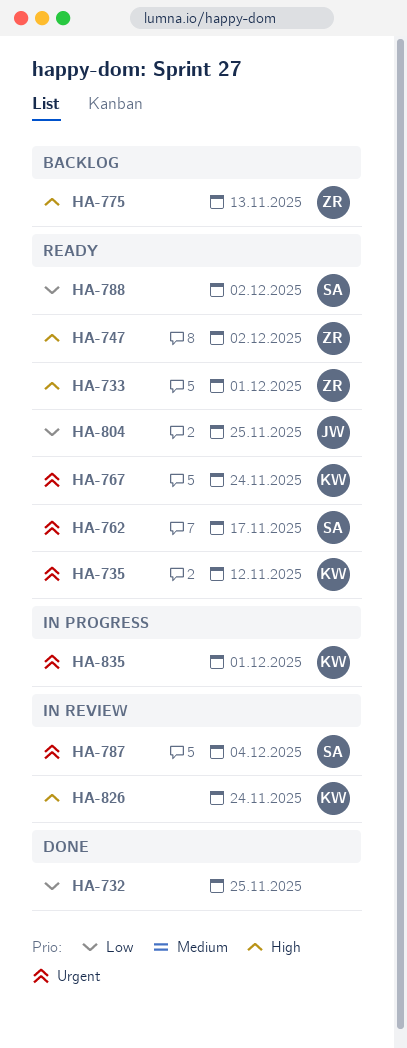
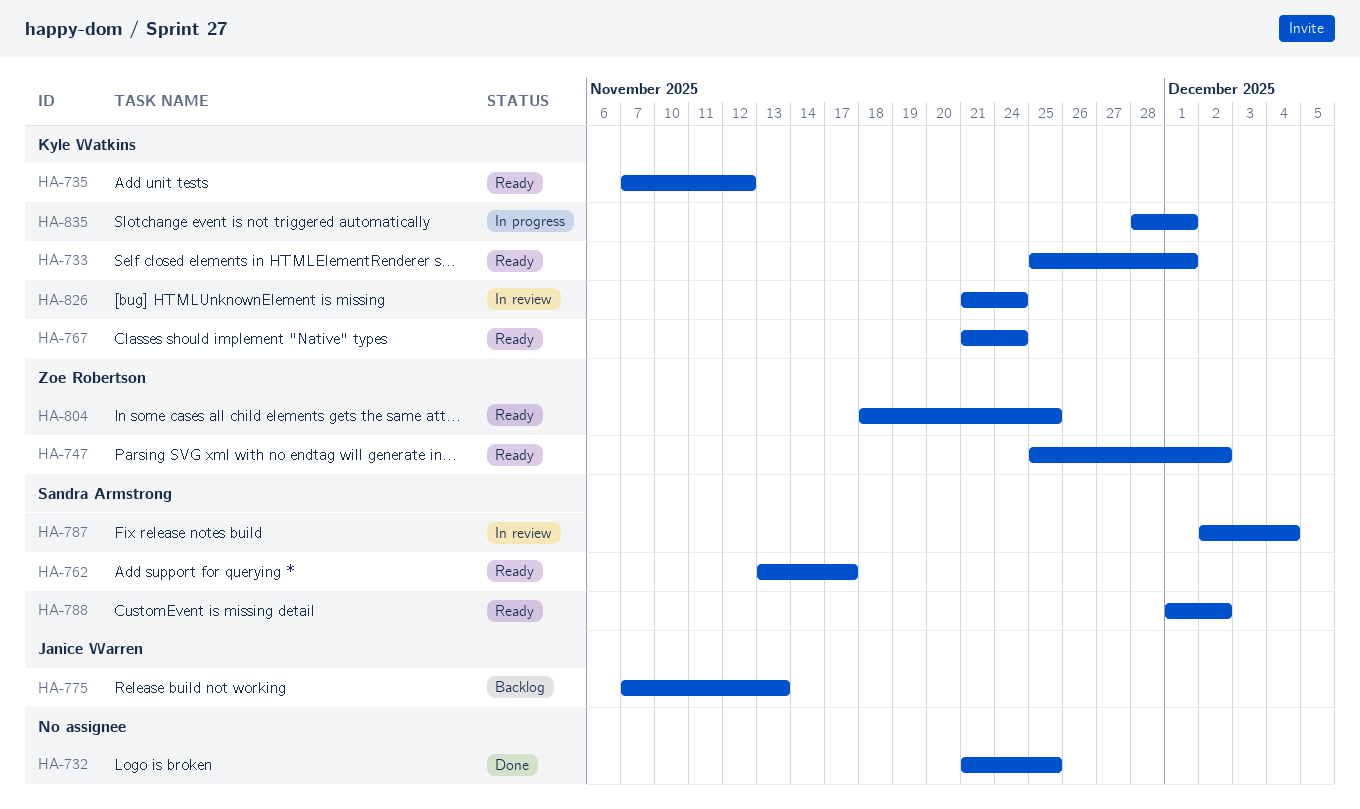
HA-733, owner: Zoe Robertson -> Kyle Watkins
HA-775, owner: Zoe Robertson -> Janice Warren
HA-804, owner: Janice Warren -> Zoe Robertson

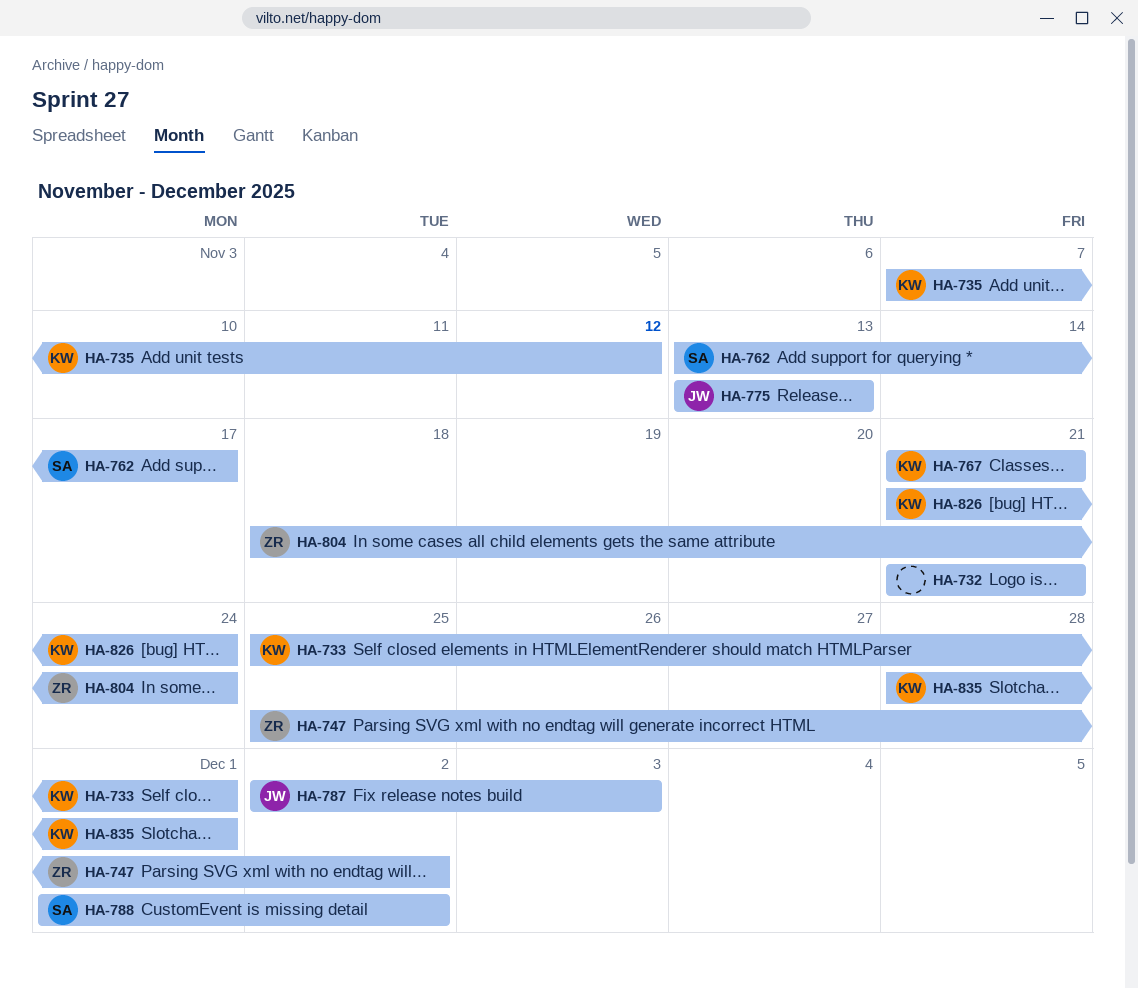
HA-732, due: Nov 25 -> Nov 21
HA-767, due: Nov 24 -> Nov 21
HA-775, start: Nov 7 -> Nov 13
HA-787, owner: Sandra Armstrong -> Janice Warren
HA-787, due: Dec 4 -> Dec 3
HA-804, due: Nov 25 -> Nov 24

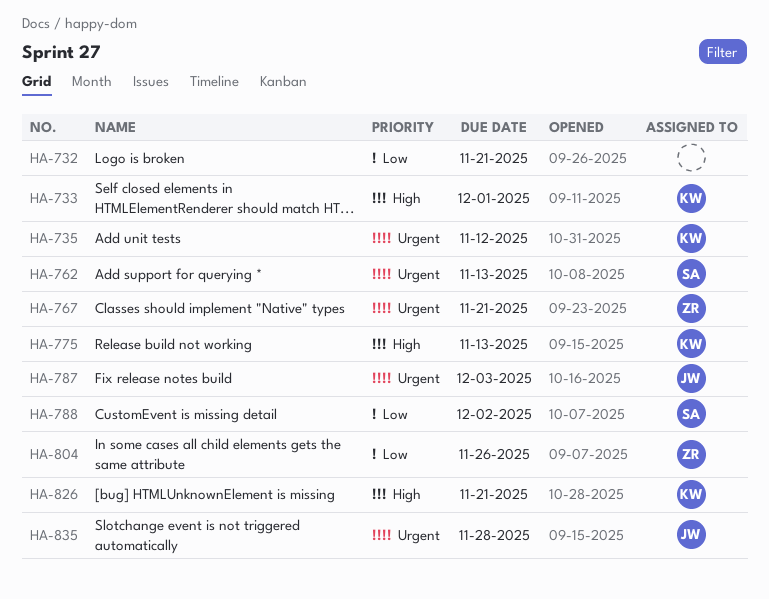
HA-747: present -> none
HA-762, due: Nov 17 -> Nov 13
HA-767, owner: KW -> ZR
HA-775, owner: JW -> KW
HA-804, due: Nov 24 -> Nov 26
HA-826, due: Nov 24 -> Nov 21
HA-835, owner: KW -> JW
HA-835, due: Dec 1 -> Nov 28

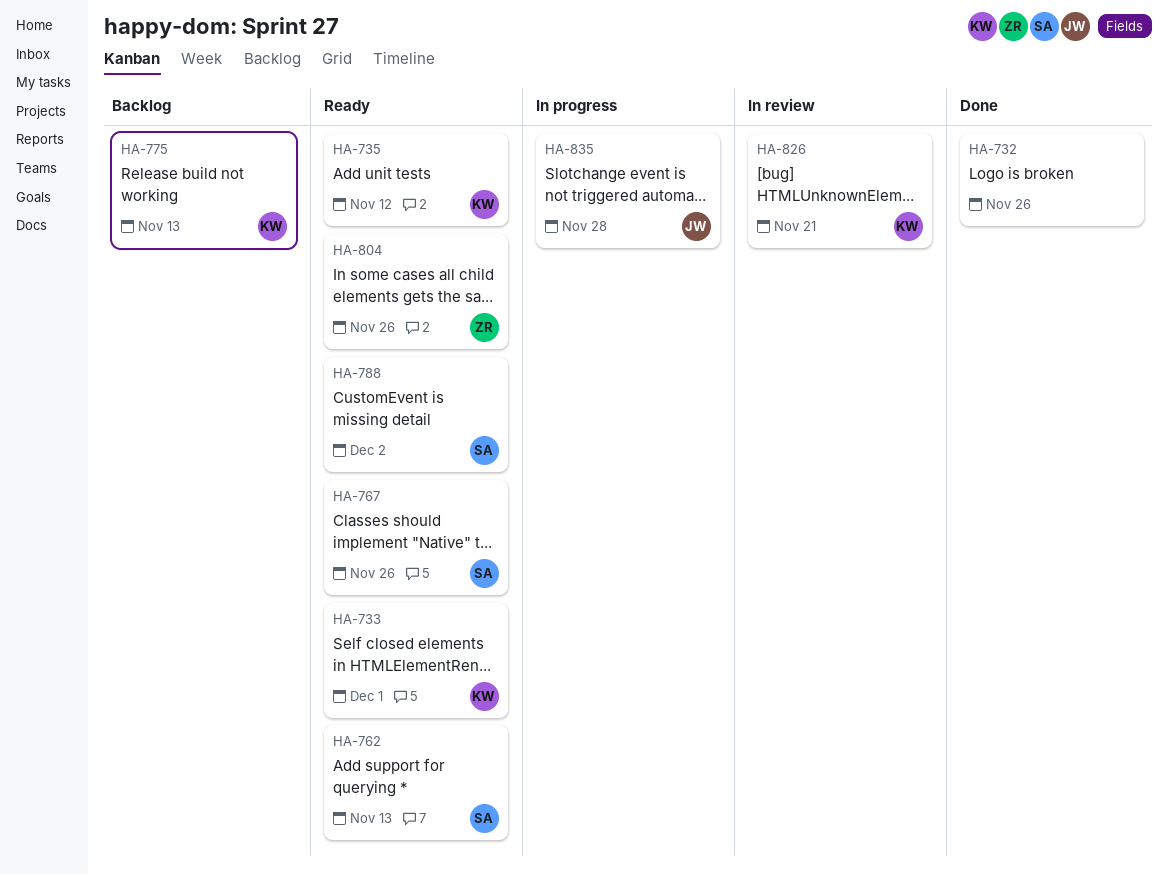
HA-732, due: Nov 21 -> Nov 26
HA-767, owner: ZR -> SA
HA-767, due: Nov 21 -> Nov 26
HA-787: present -> none

